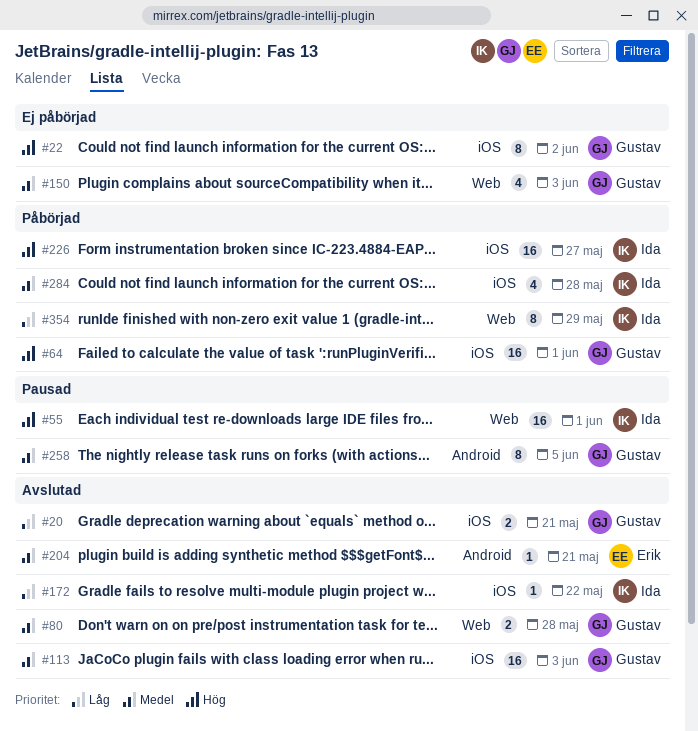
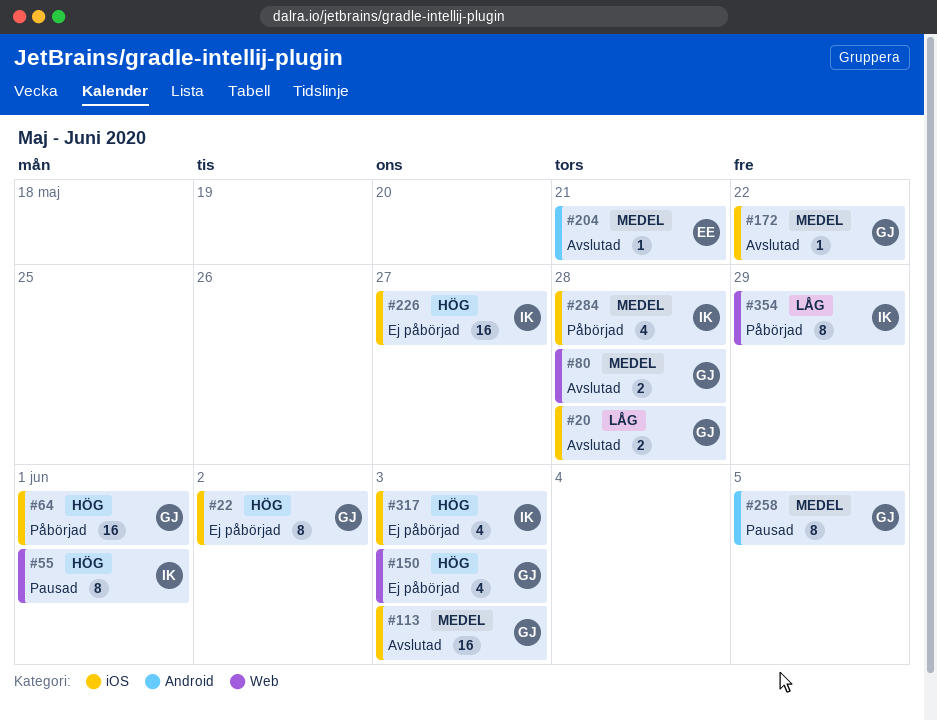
#20, due: May 21 -> May 28
#55, estimate: 16 -> 8
#150, priority: Medel -> Hög
#172, owner: Ida -> Gustav
#172, priority: Låg -> Medel
#226, status: Påbörjad -> Ej påbörjad
#317: none -> present

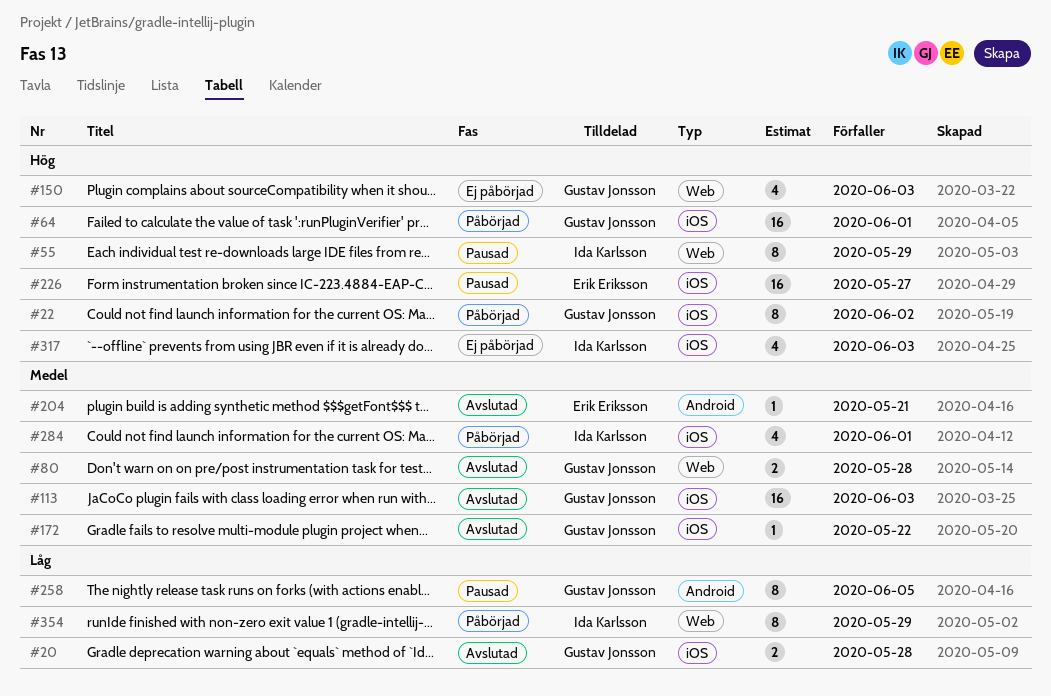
#22, status: Ej påbörjad -> Påbörjad
#55, due: Jun 1 -> May 29
#226, status: Ej påbörjad -> Pausad
#226, owner: Ida Karlsson -> Erik Eriksson
#258, priority: Medel -> Låg
#284, due: May 28 -> Jun 1

